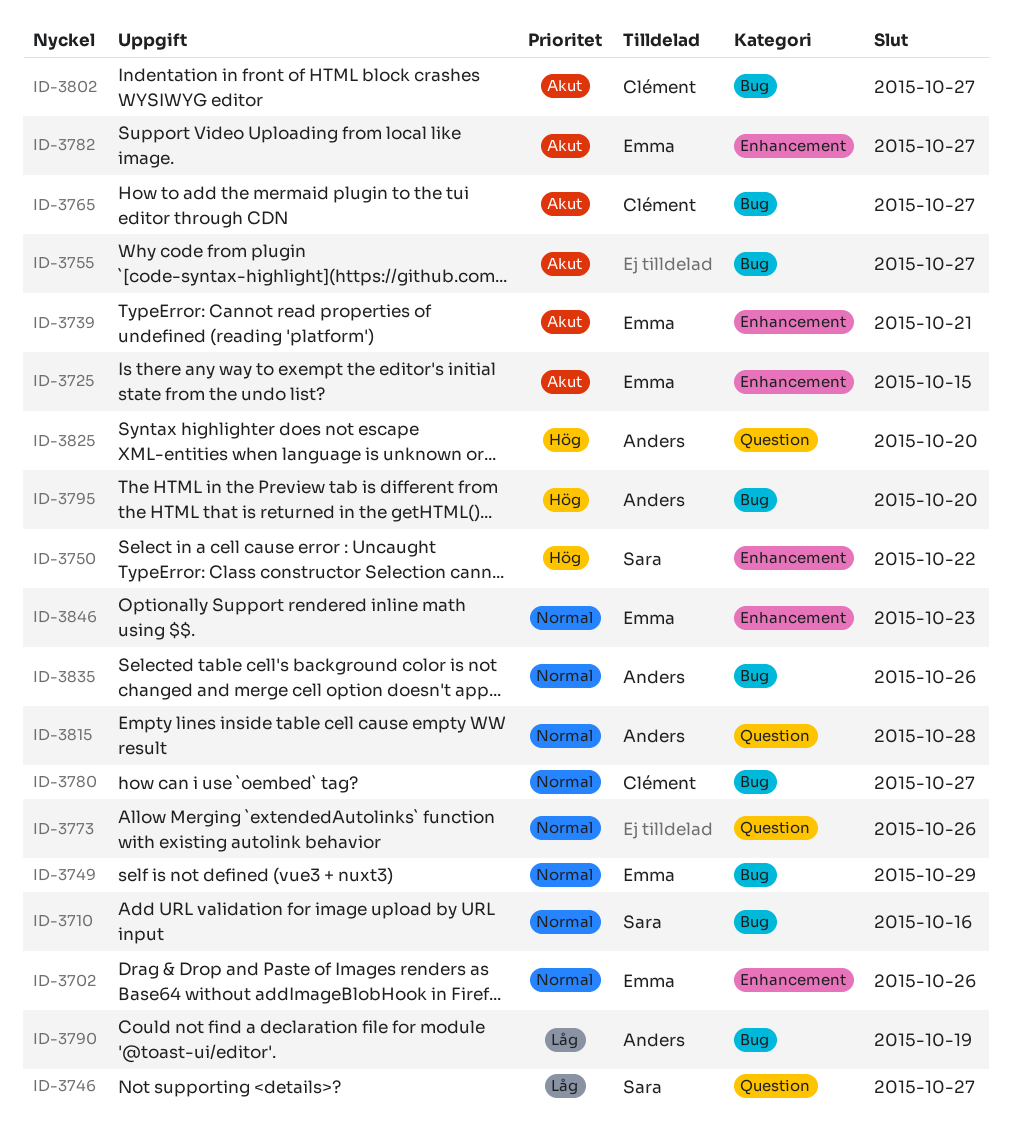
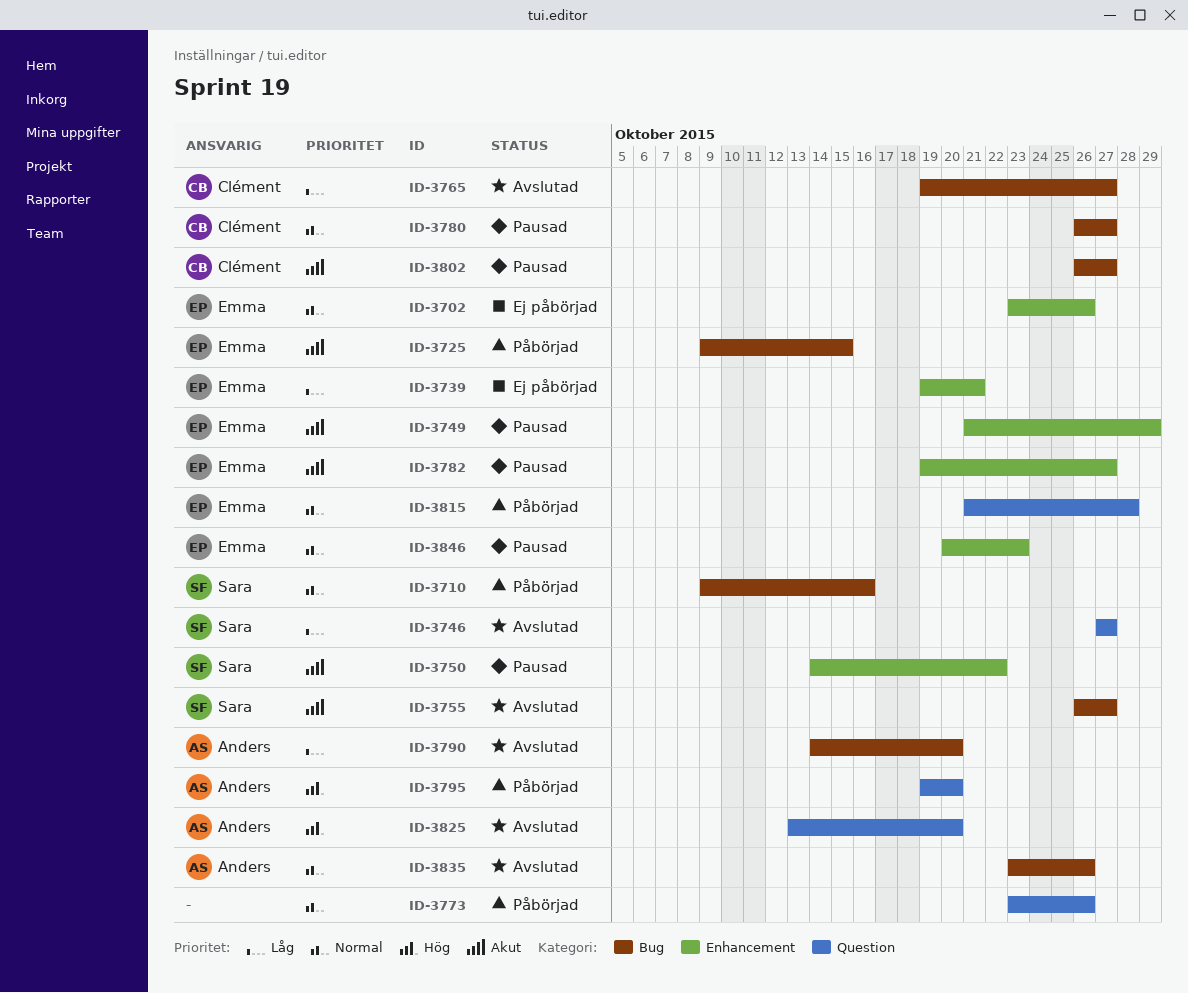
ID-3725, label: Enhancement -> Bug
ID-3739, priority: Akut -> Låg
ID-3749, priority: Normal -> Akut
ID-3749, label: Bug -> Enhancement
ID-3750, priority: Hög -> Akut
ID-3755, owner: none -> Sara
ID-3765, priority: Akut -> Låg
ID-3790, due: Oct 19 -> Oct 20
ID-3795, label: Bug -> Question
ID-3815, owner: Anders -> Emma

